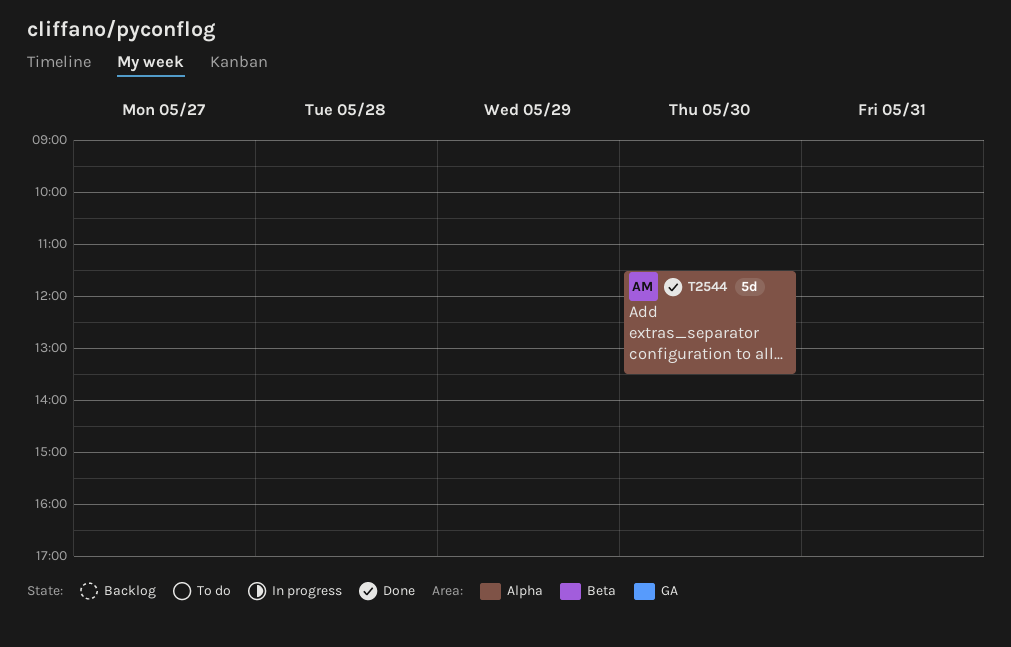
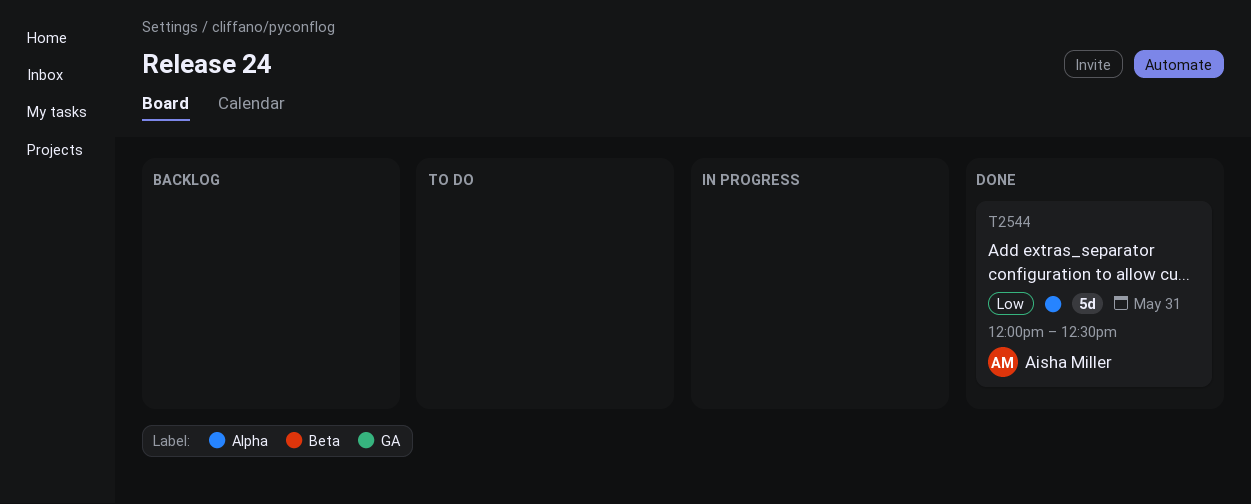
T2544, day: May 30 -> May 31
T2544, begins: 11:30 -> 12:00
T2544, ends: 13:30 -> 12:30

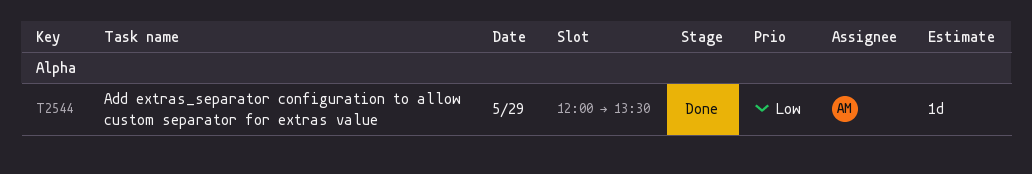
T2544, estimate: 5d -> 1d
T2544, day: May 31 -> May 29
T2544, ends: 12:30 -> 13:30

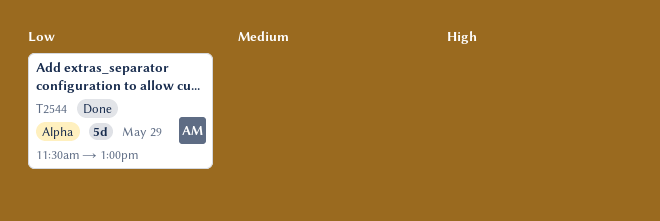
T2544, estimate: 1d -> 5d
T2544, begins: 12:00 -> 11:30
T2544, ends: 13:30 -> 13:00

